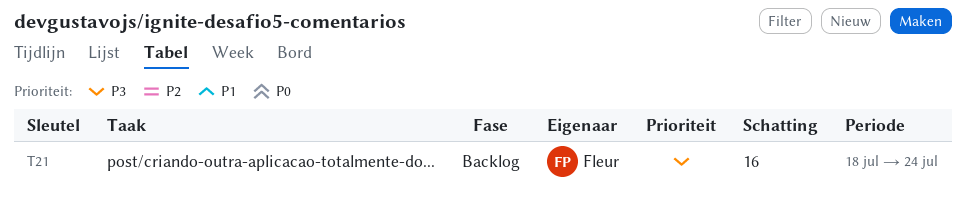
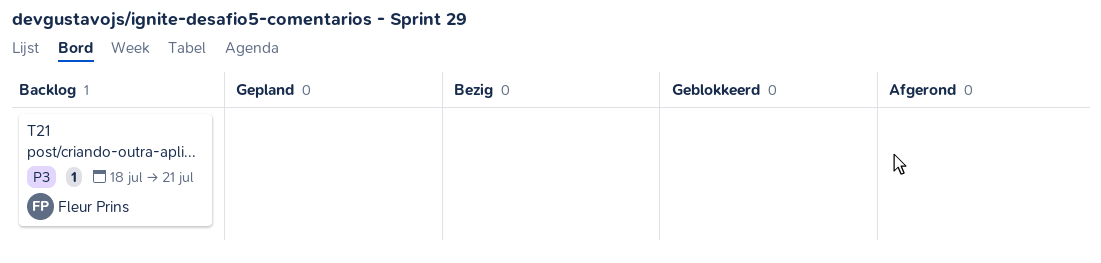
T21, estimate: 16 -> 1
T21, due: Jul 24 -> Jul 21

